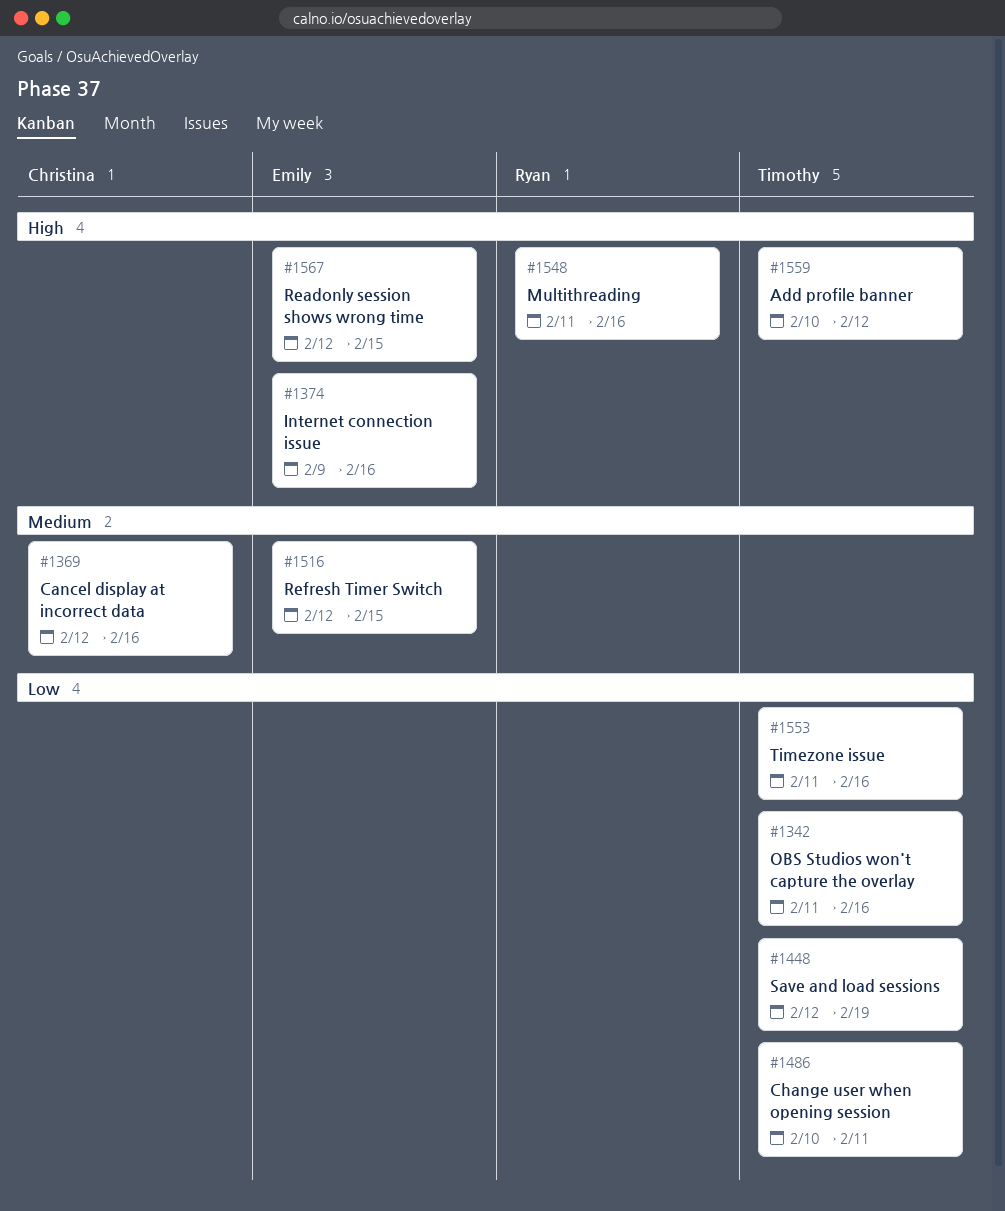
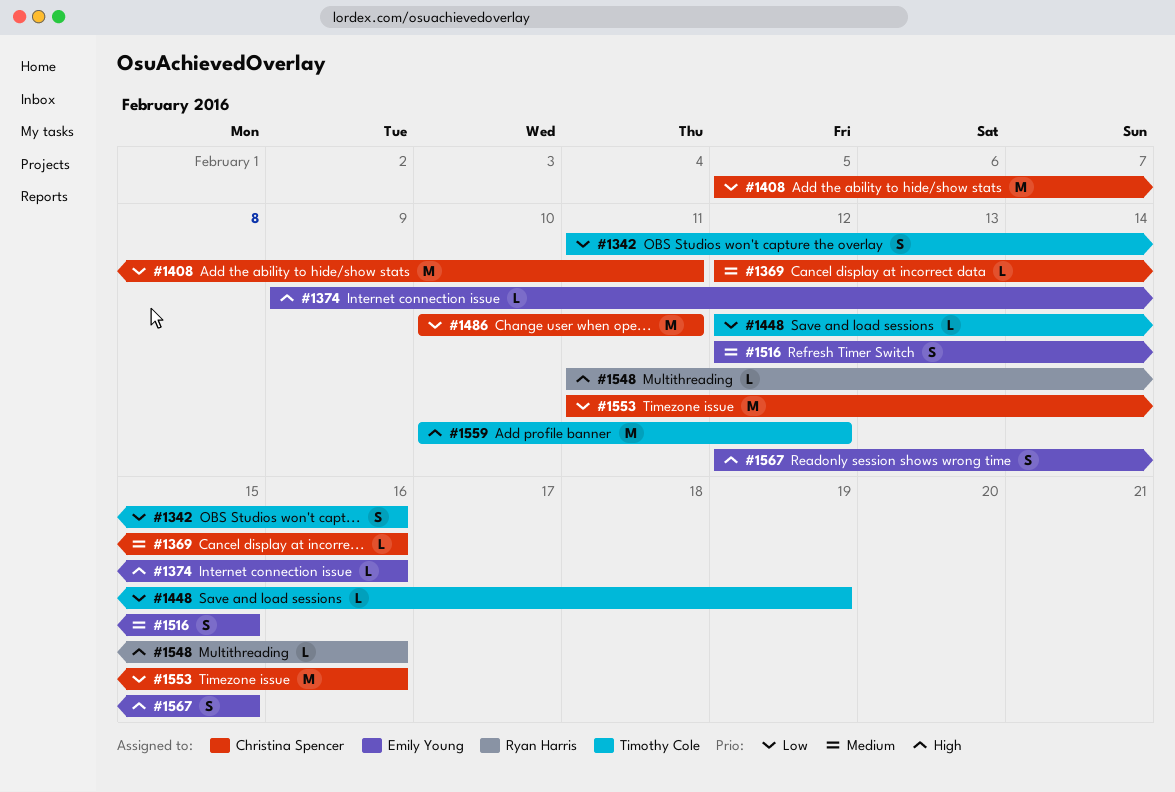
#1408: none -> present
#1486, owner: Timothy Cole -> Christina Spencer
#1553, owner: Timothy Cole -> Christina Spencer

